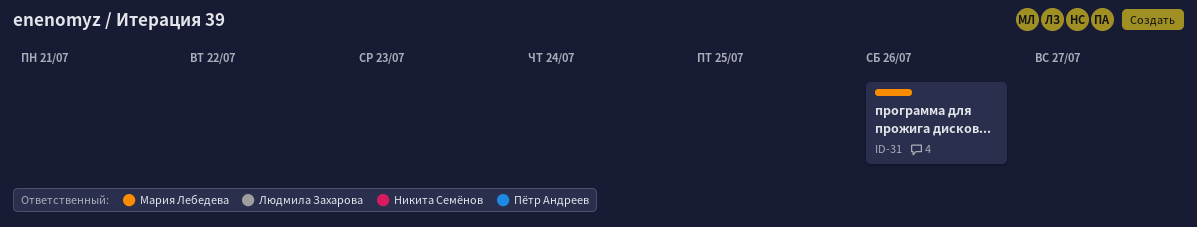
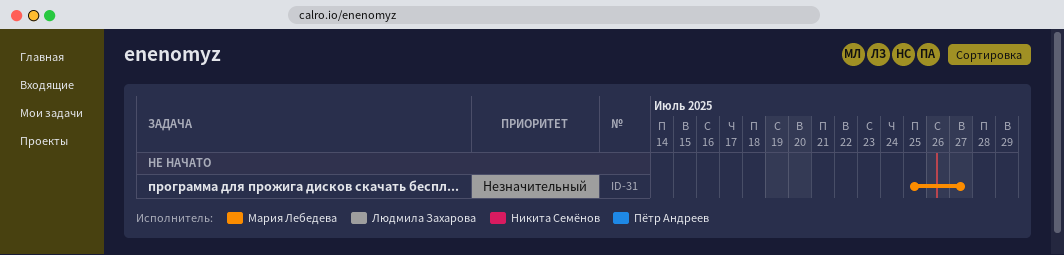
ID-31, due: Jul 26 -> Jul 27

